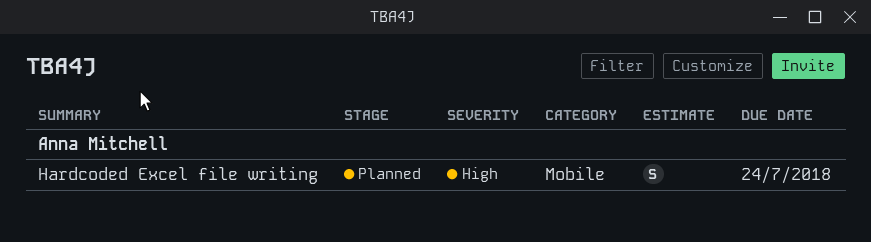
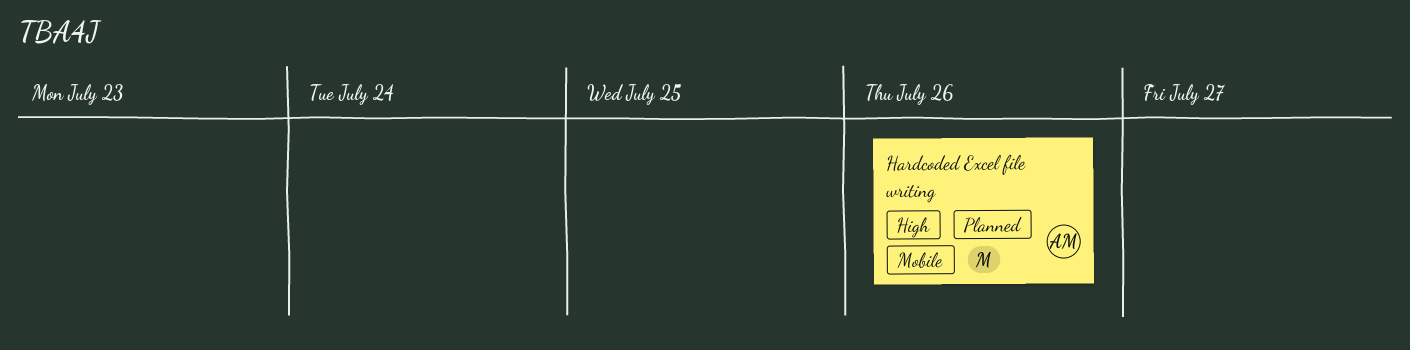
Hardcoded Excel file writing, estimate: S -> M
Hardcoded Excel file writing, due: Jul 24 -> Jul 26

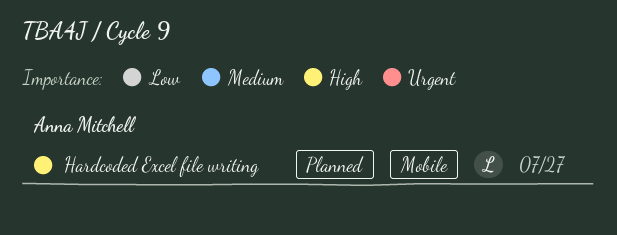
Hardcoded Excel file writing, estimate: M -> L
Hardcoded Excel file writing, due: Jul 26 -> Jul 27

